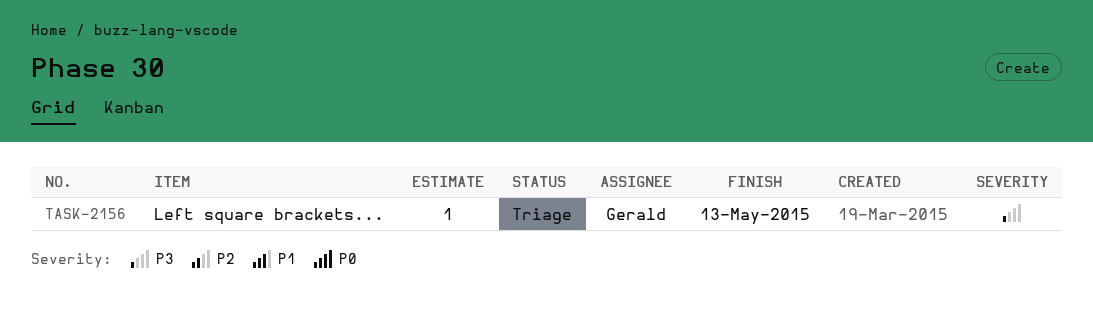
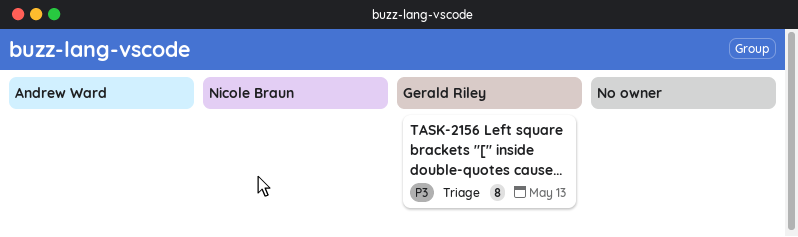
TASK-2156, estimate: 1 -> 8

